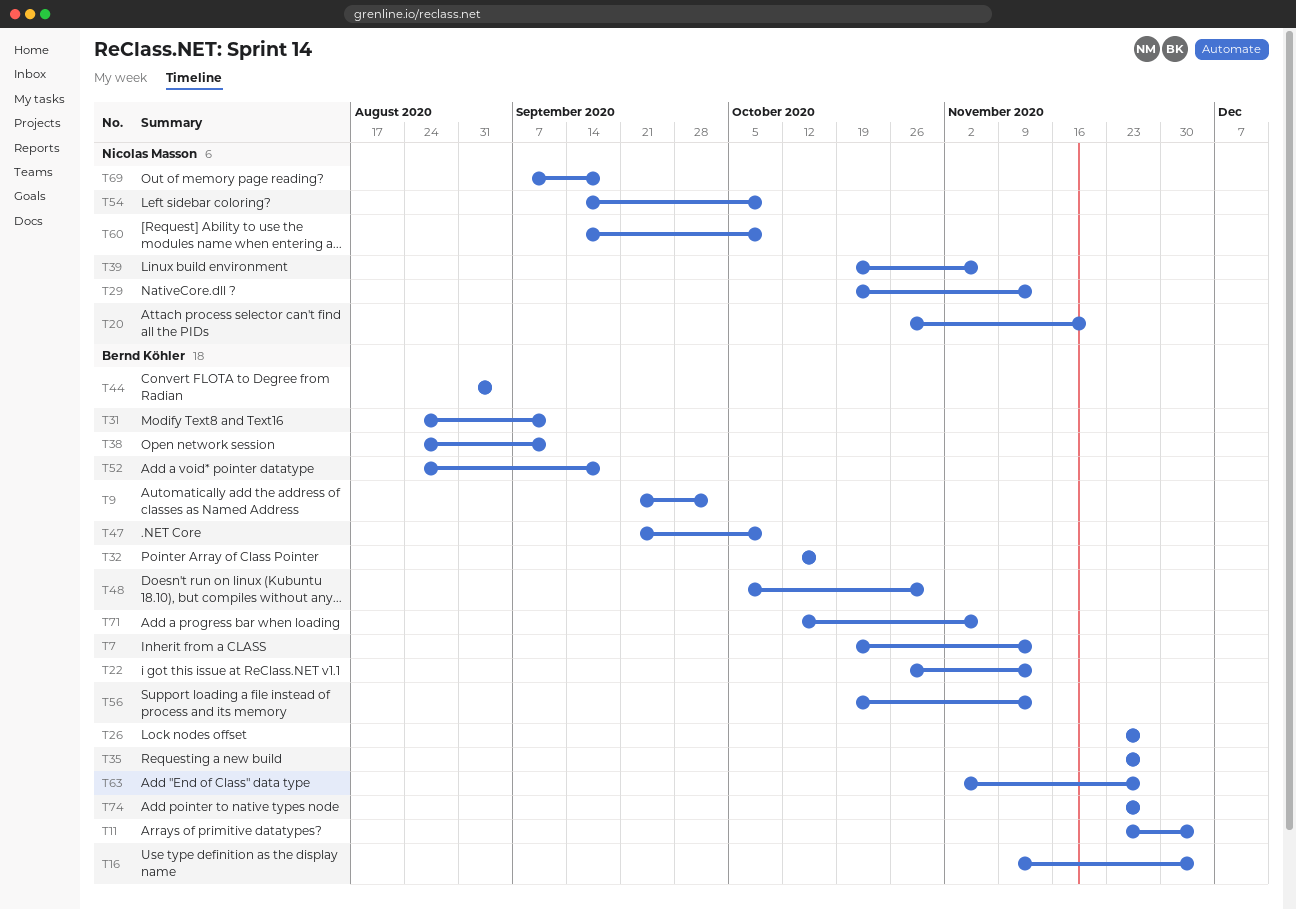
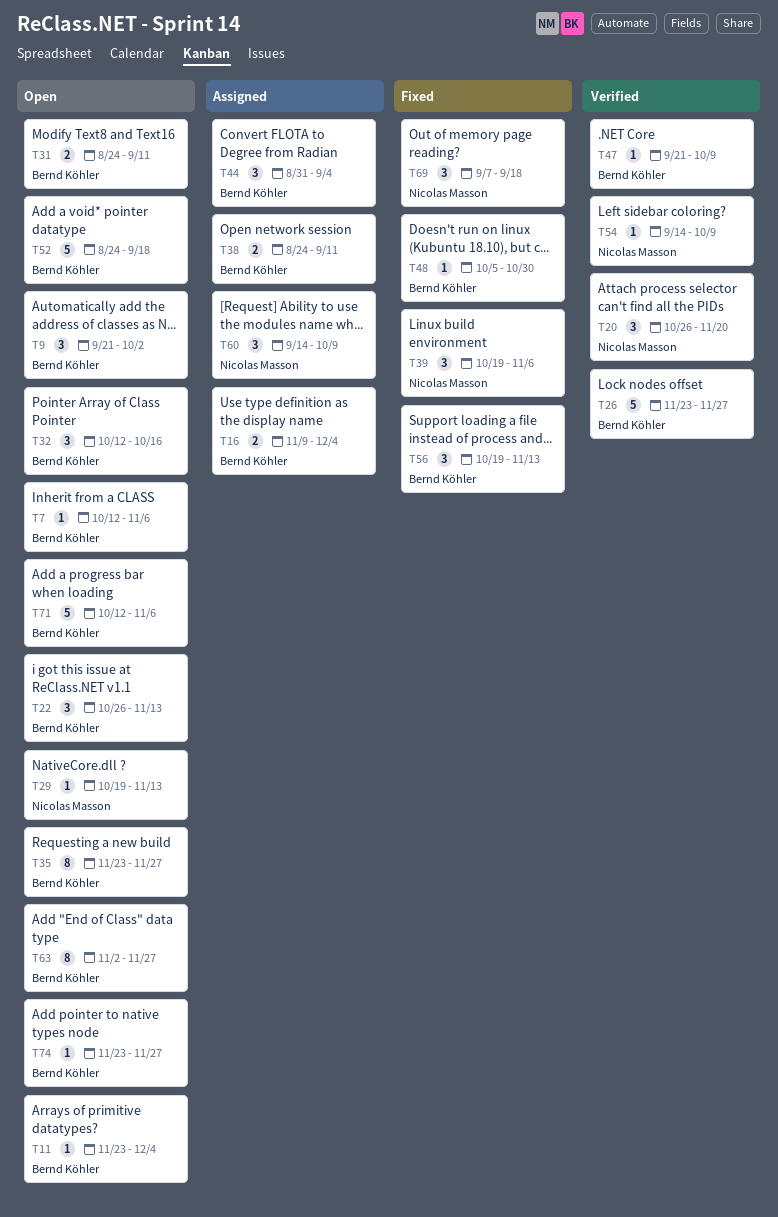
T7, start: Oct 19 -> Oct 12
T7, due: Nov 13 -> Nov 6

